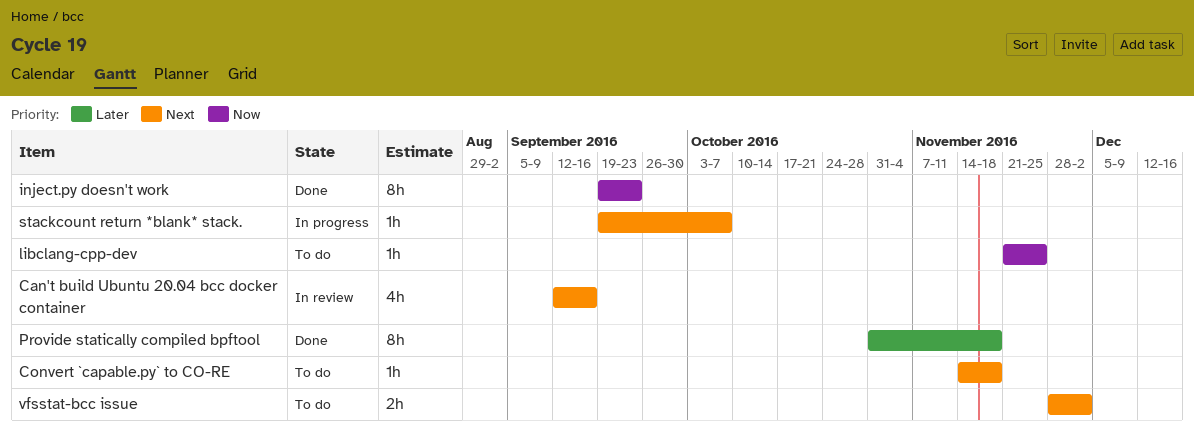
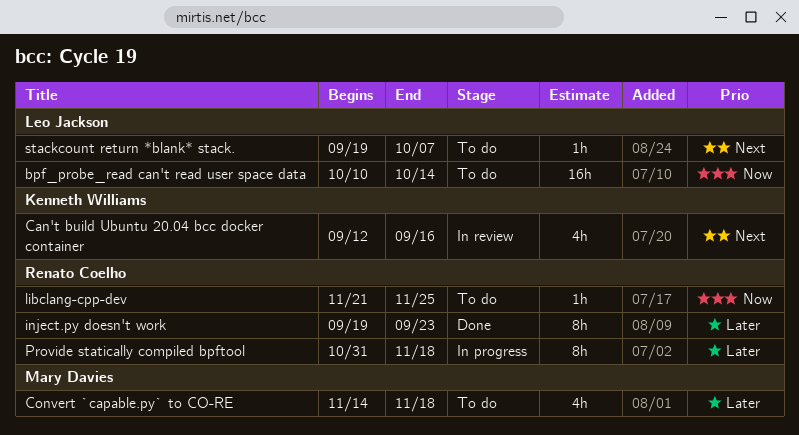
bpf_probe_read can't read user space data: none -> present
Convert `capable.py` to CO-RE, priority: Next -> Later
Convert `capable.py` to CO-RE, estimate: 1h -> 4h
inject.py doesn't work, priority: Now -> Later
Provide statically compiled bpftool, status: Done -> In progress
stackcount return *blank* stack., status: In progress -> To do
vfsstat-bcc issue: present -> none

